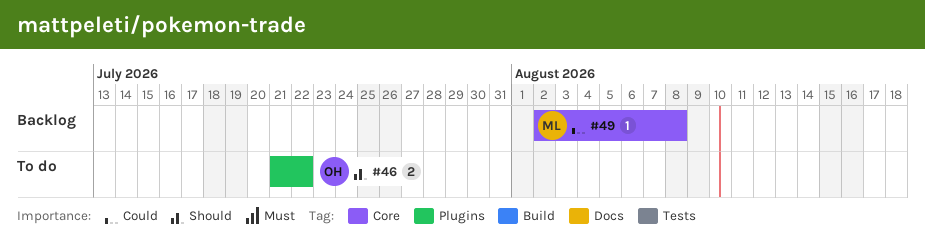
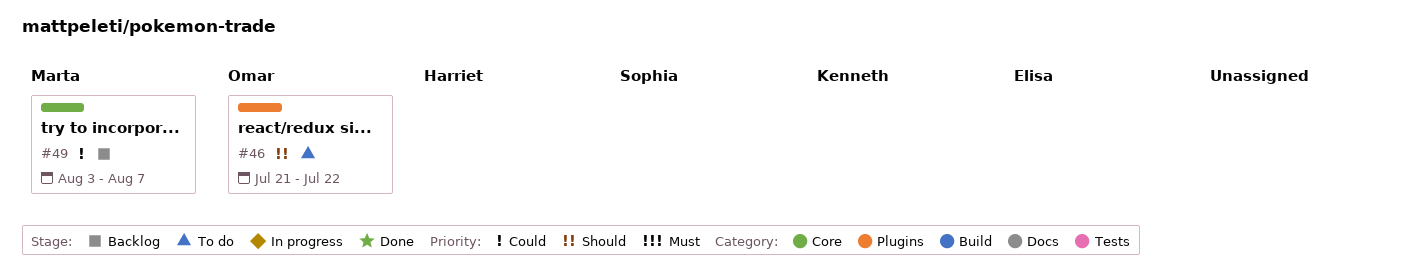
#49, start: Aug 2 -> Aug 3
#49, due: Aug 8 -> Aug 7

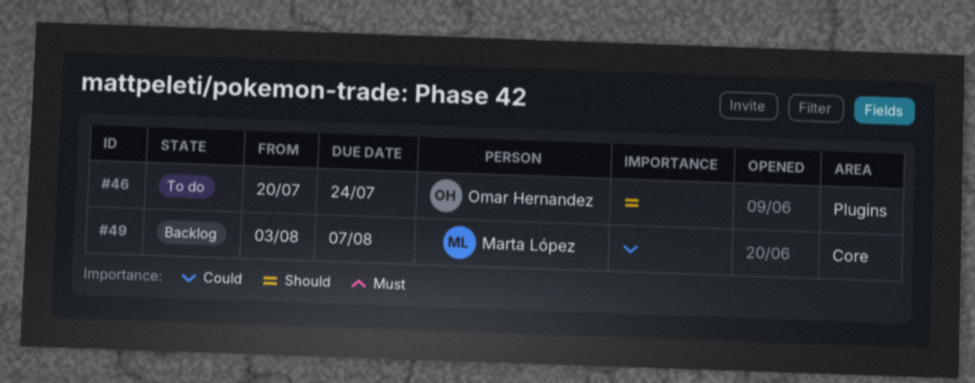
#46, start: Jul 21 -> Jul 20
#46, due: Jul 22 -> Jul 24

